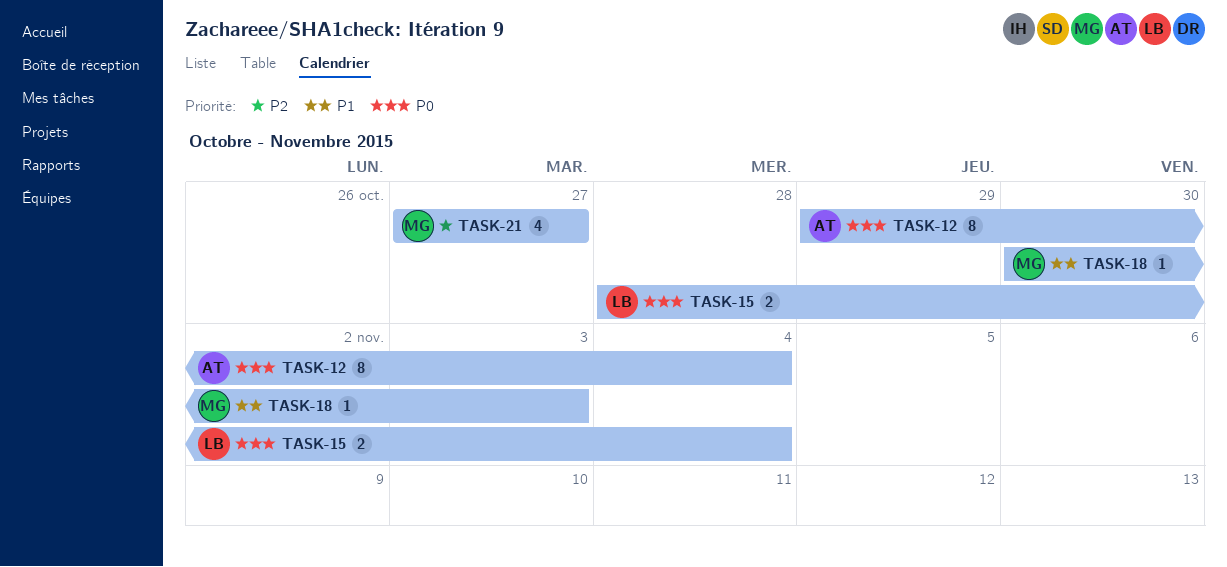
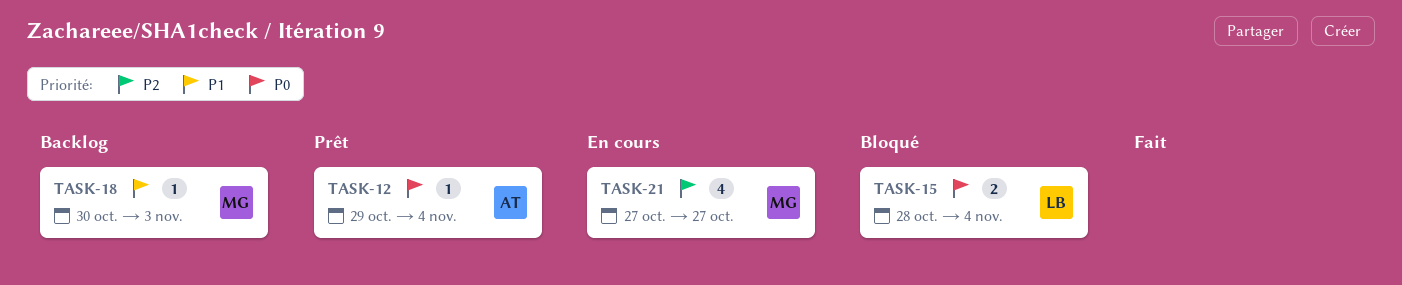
TASK-12, estimate: 8 -> 1

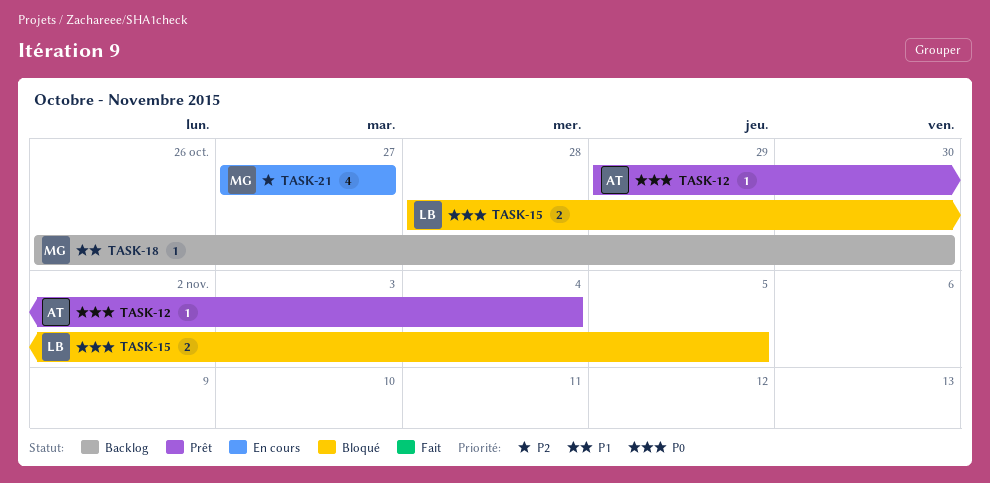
TASK-15, due: Nov 4 -> Nov 5
TASK-18, start: Oct 30 -> Oct 26
TASK-18, due: Nov 3 -> Oct 30

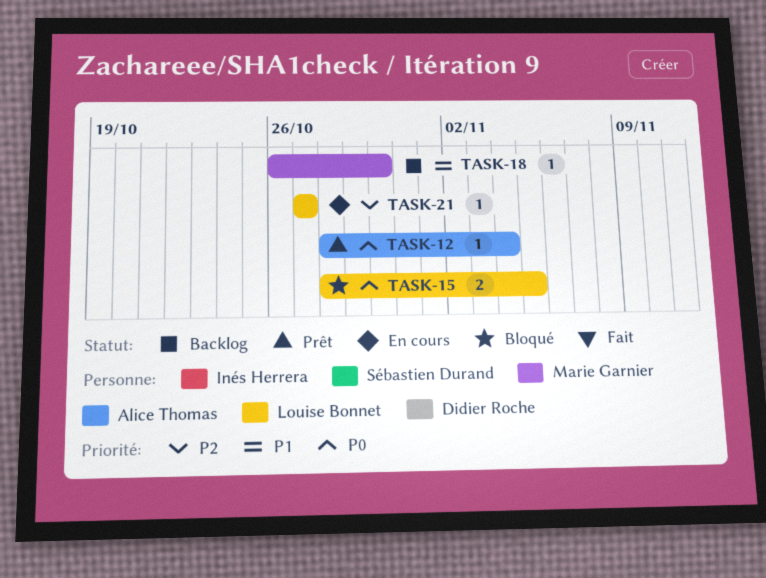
TASK-12, start: Oct 29 -> Oct 28
TASK-21, owner: Marie Garnier -> Louise Bonnet
TASK-21, estimate: 4 -> 1

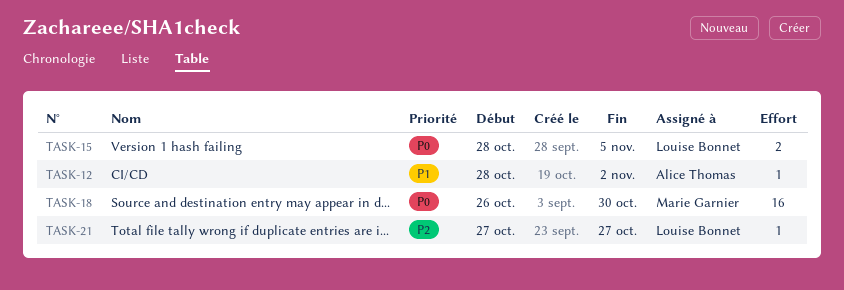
TASK-12, priority: P0 -> P1
TASK-12, due: Nov 4 -> Nov 2
TASK-18, priority: P1 -> P0
TASK-18, estimate: 1 -> 16

